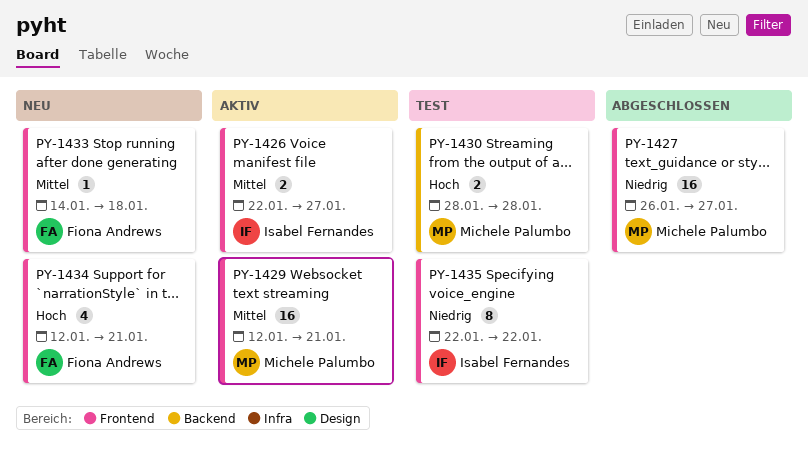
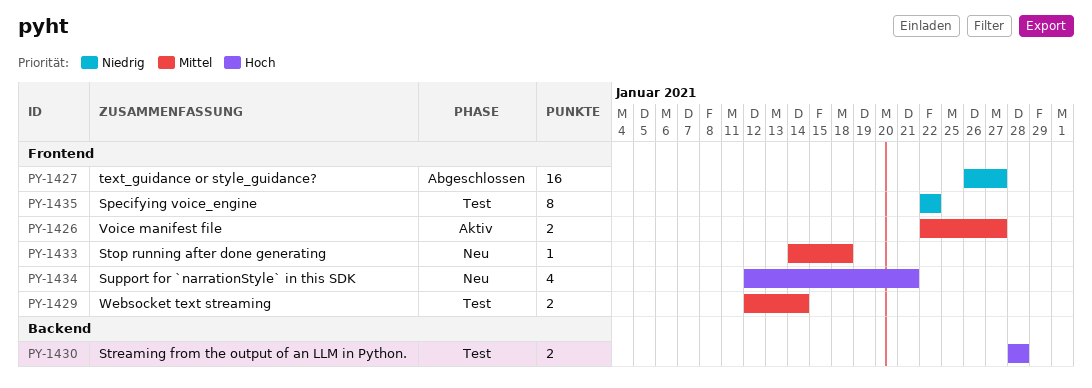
PY-1429, status: Aktiv -> Test
PY-1429, estimate: 16 -> 2
PY-1429, due: Jan 21 -> Jan 14

